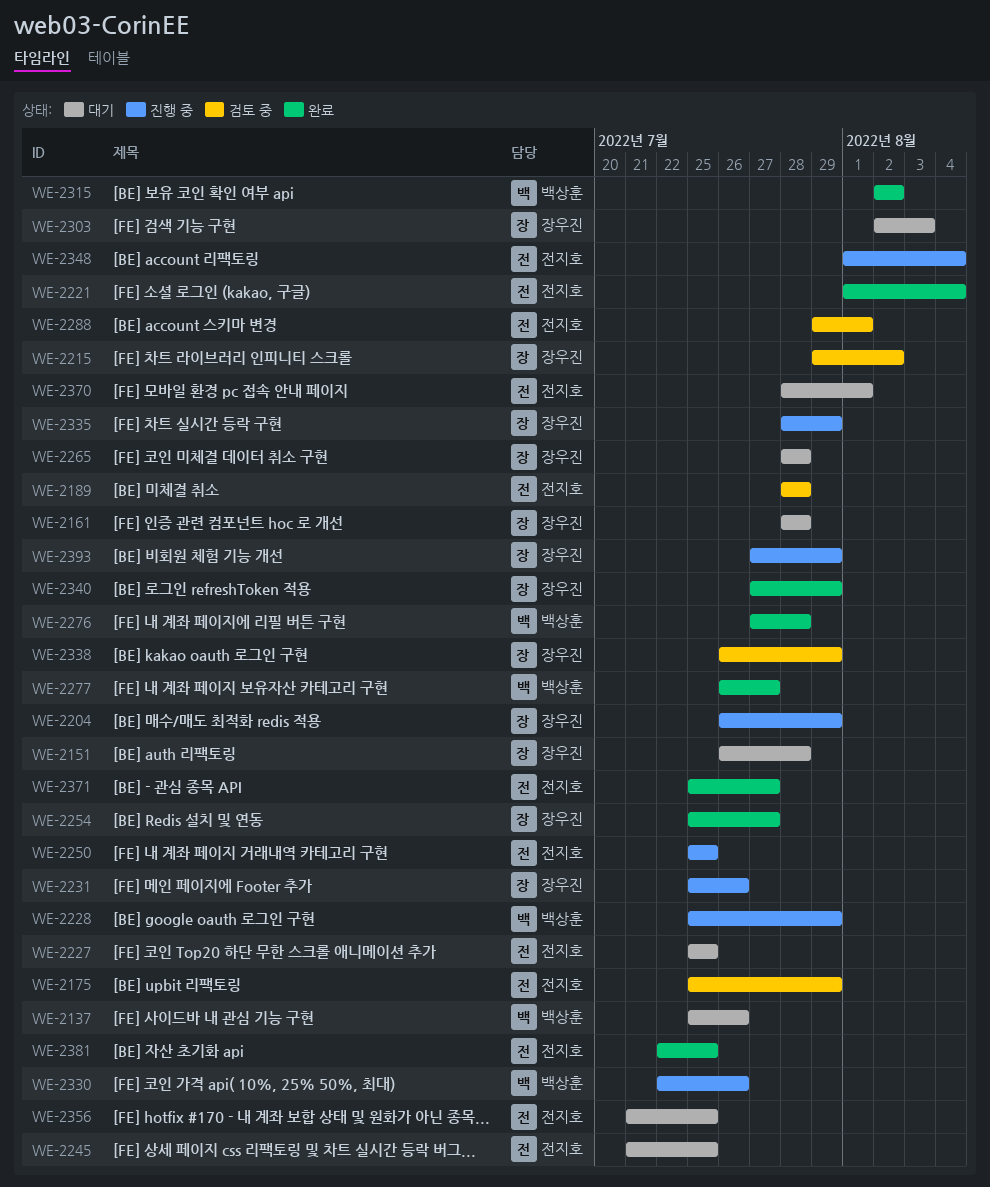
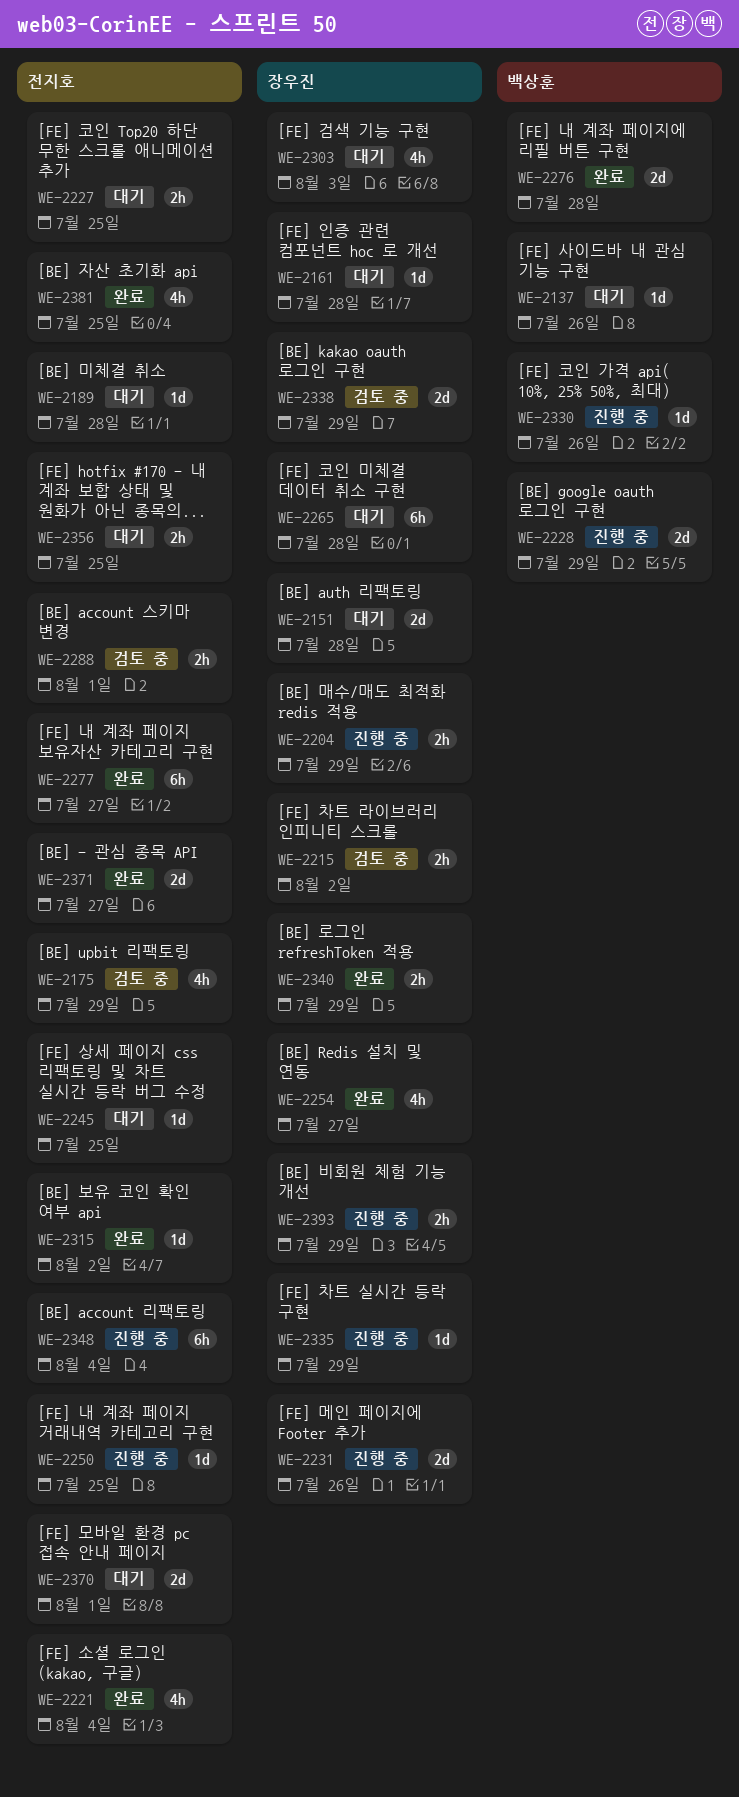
WE-2189, status: 검토 중 -> 대기
WE-2277, owner: 백상훈 -> 전지호
WE-2315, owner: 백상훈 -> 전지호

